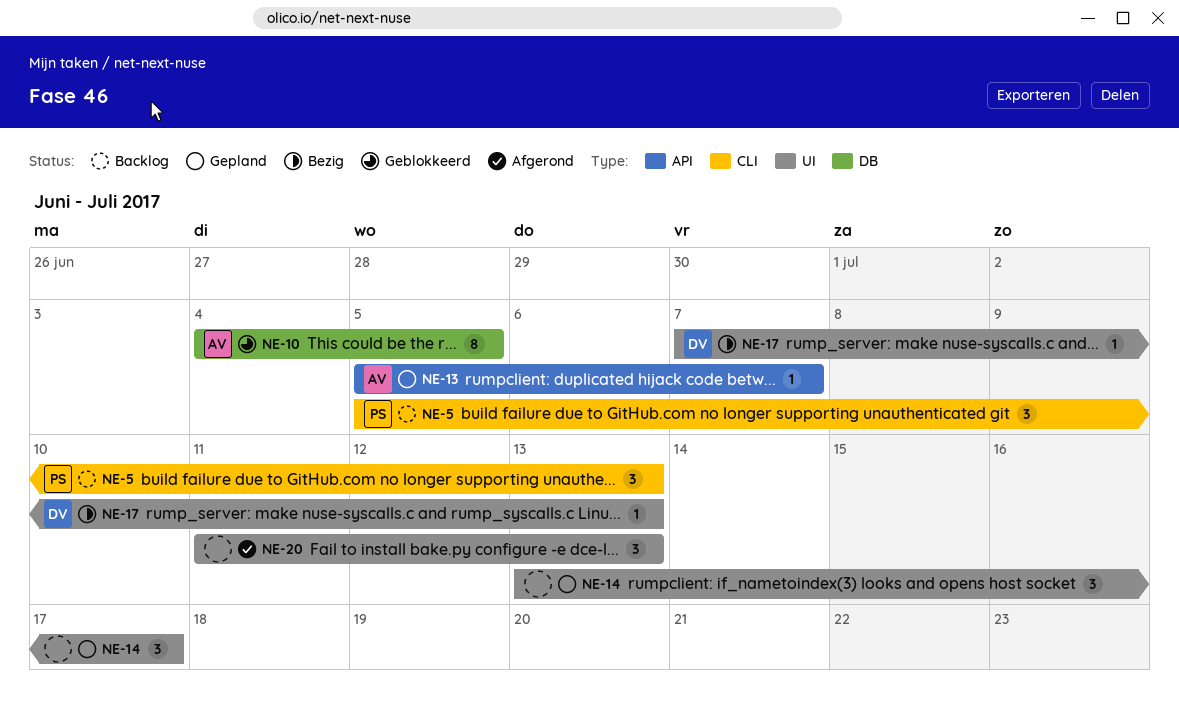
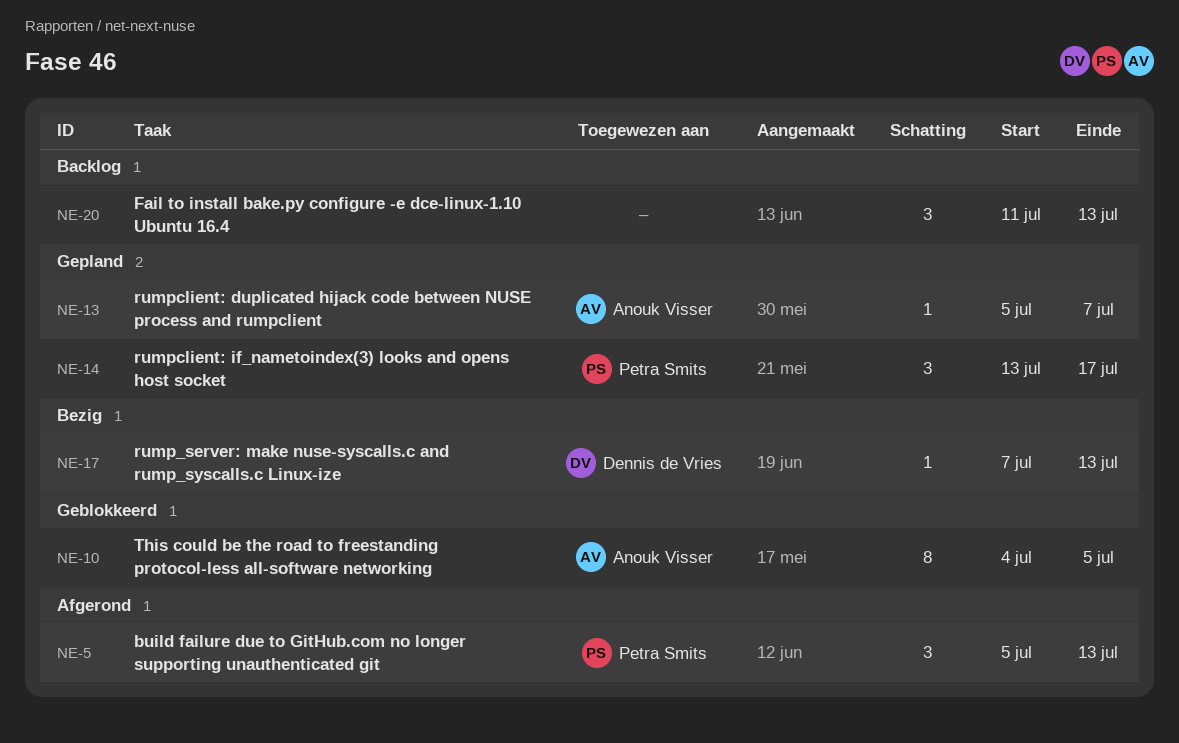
NE-5, status: Backlog -> Afgerond
NE-14, owner: none -> Petra Smits
NE-20, status: Afgerond -> Backlog

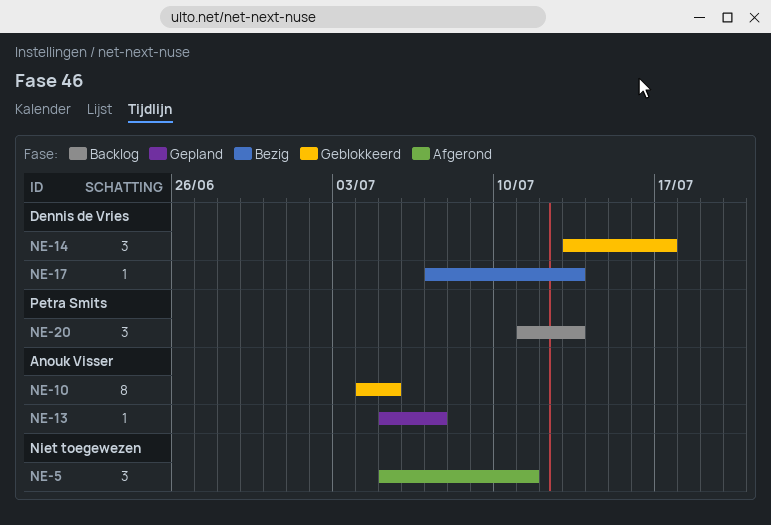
NE-5, owner: Petra Smits -> none
NE-5, due: Jul 13 -> Jul 11
NE-14, status: Gepland -> Geblokkeerd
NE-14, owner: Petra Smits -> Dennis de Vries
NE-20, owner: none -> Petra Smits

